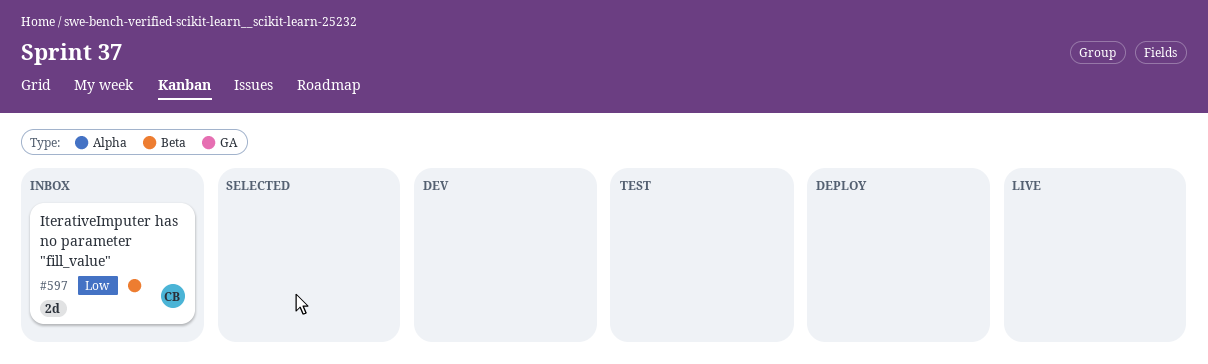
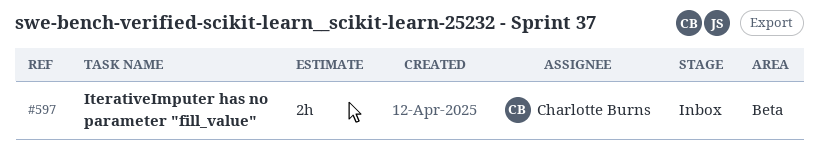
#597, estimate: 2d -> 2h

